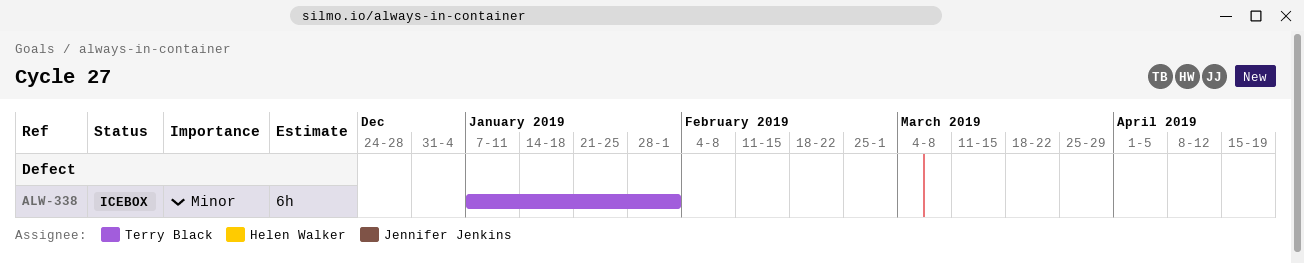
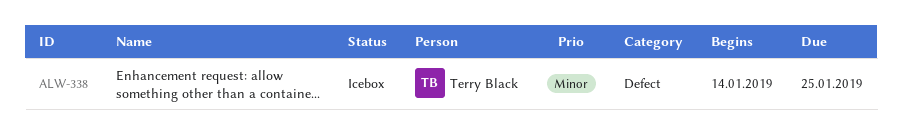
ALW-338, start: Jan 7 -> Jan 14
ALW-338, due: Feb 1 -> Jan 25

